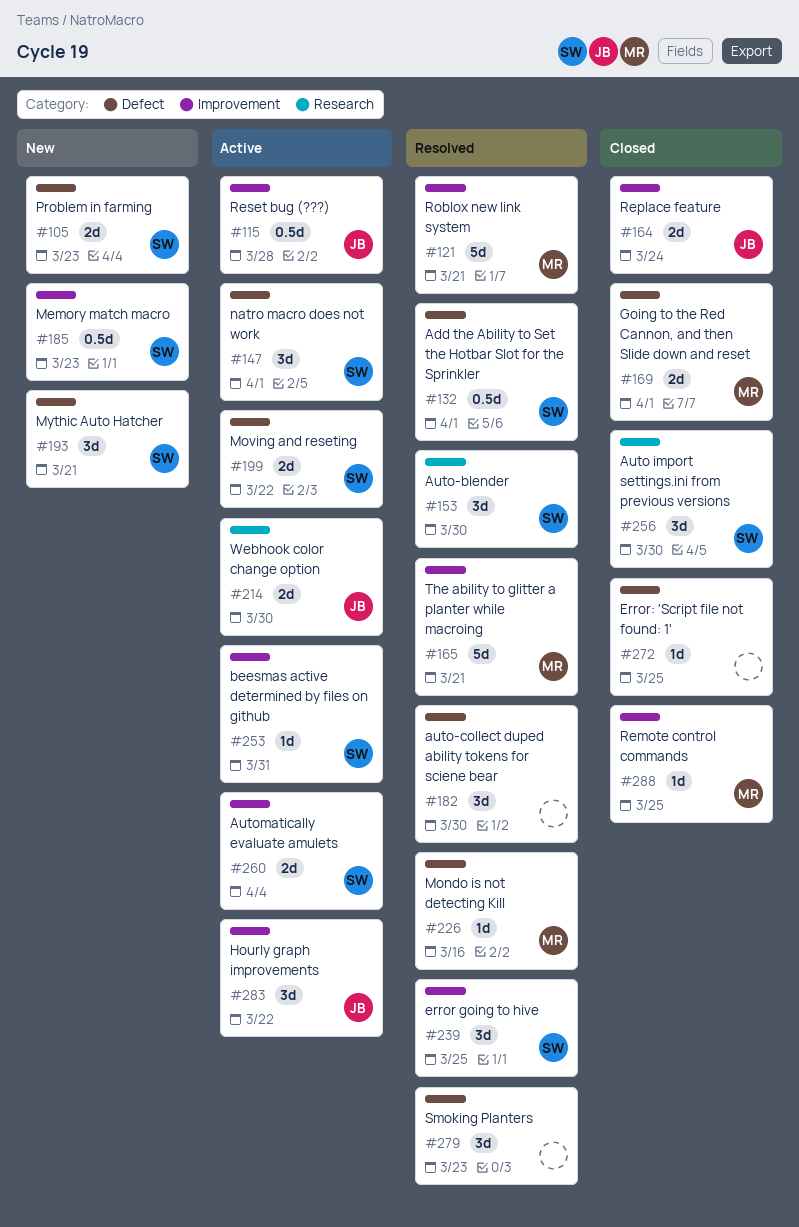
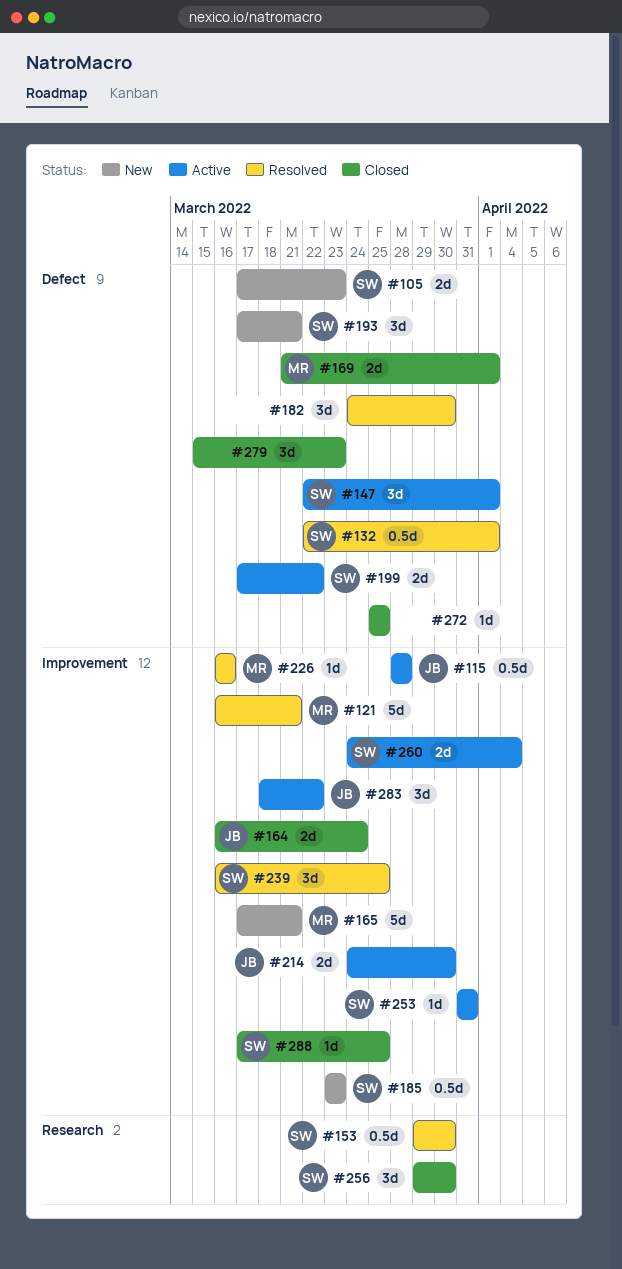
#153, estimate: 3d -> 0.5d
#165, status: Resolved -> New
#214, label: Research -> Improvement
#226, label: Defect -> Improvement
#279, status: Resolved -> Closed
#288, owner: MR -> SW

